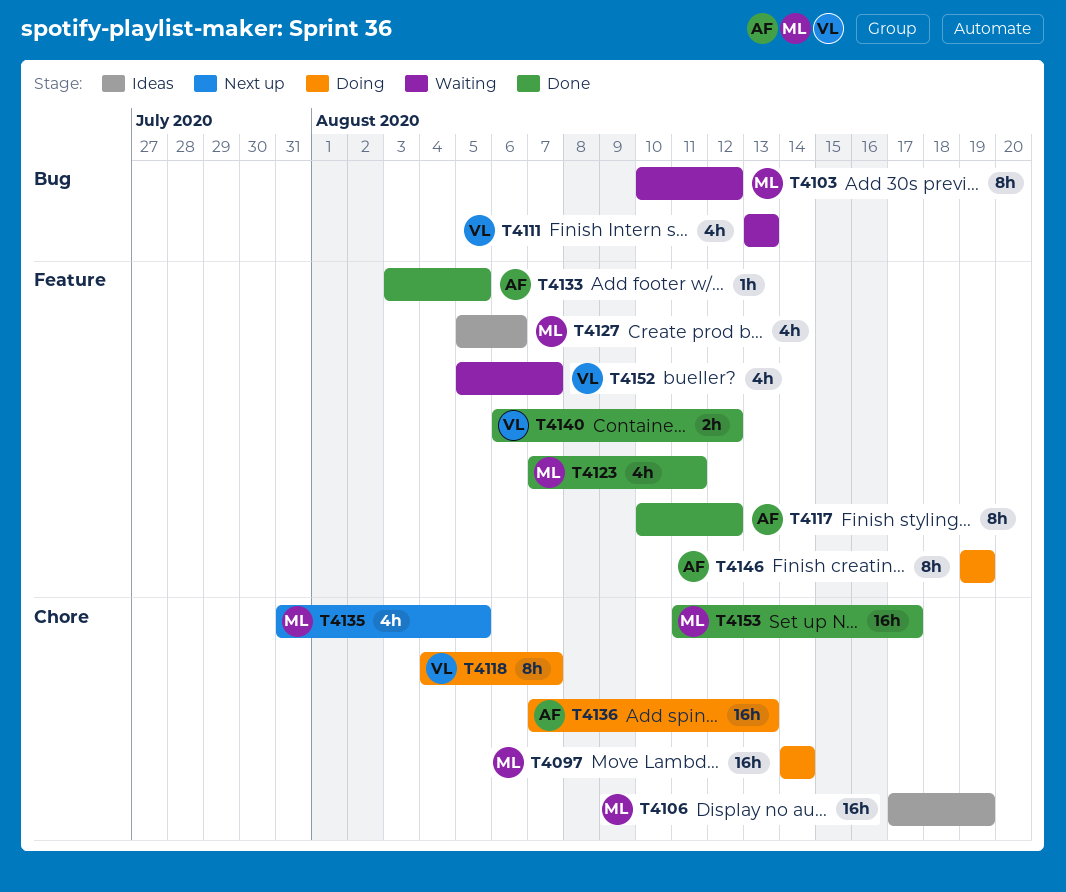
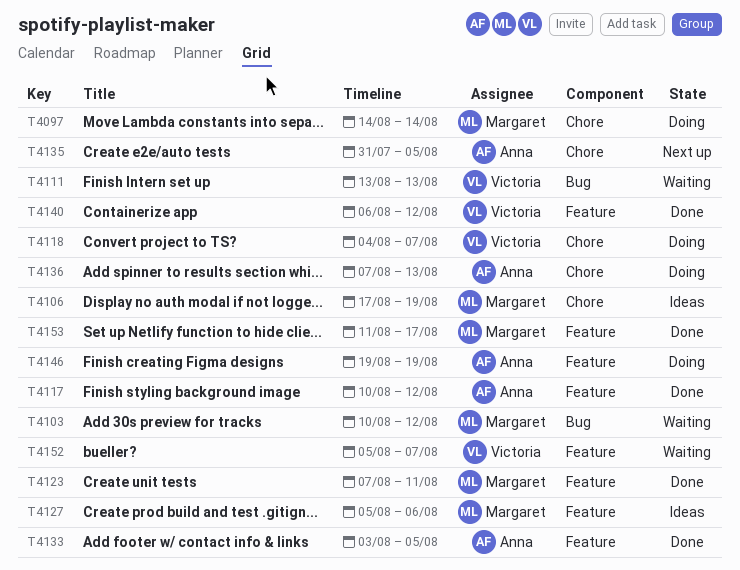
T4135, owner: Margaret -> Anna
T4153, label: Chore -> Feature

